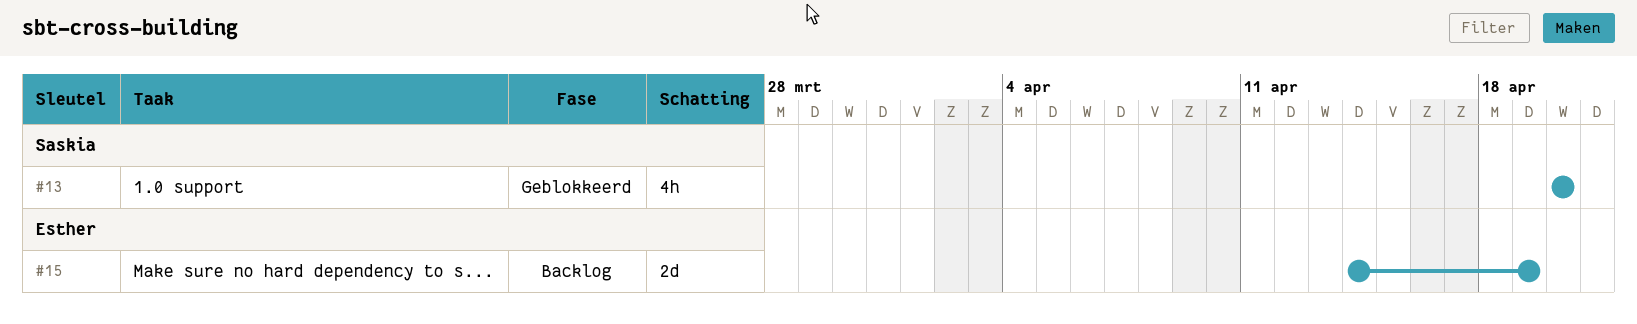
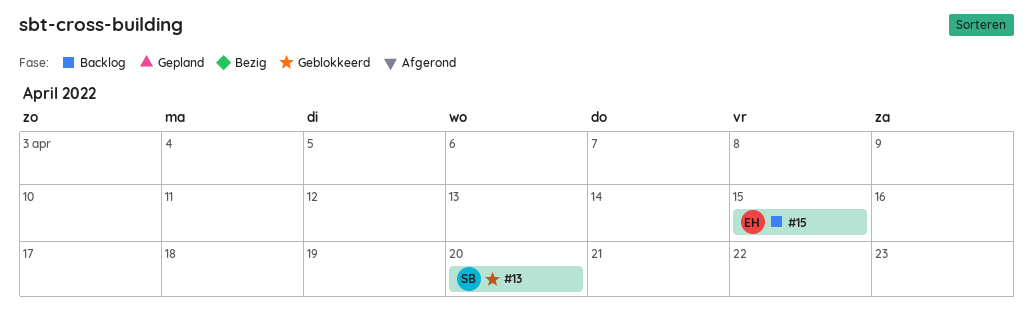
#15, start: Apr 14 -> Apr 15
#15, due: Apr 19 -> Apr 15

